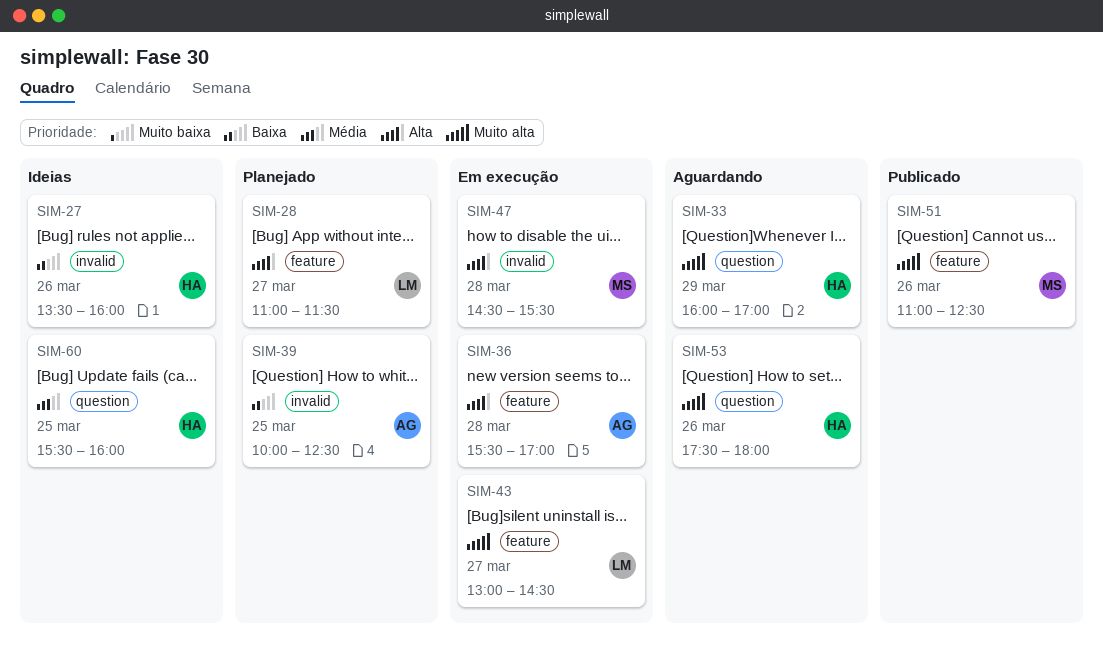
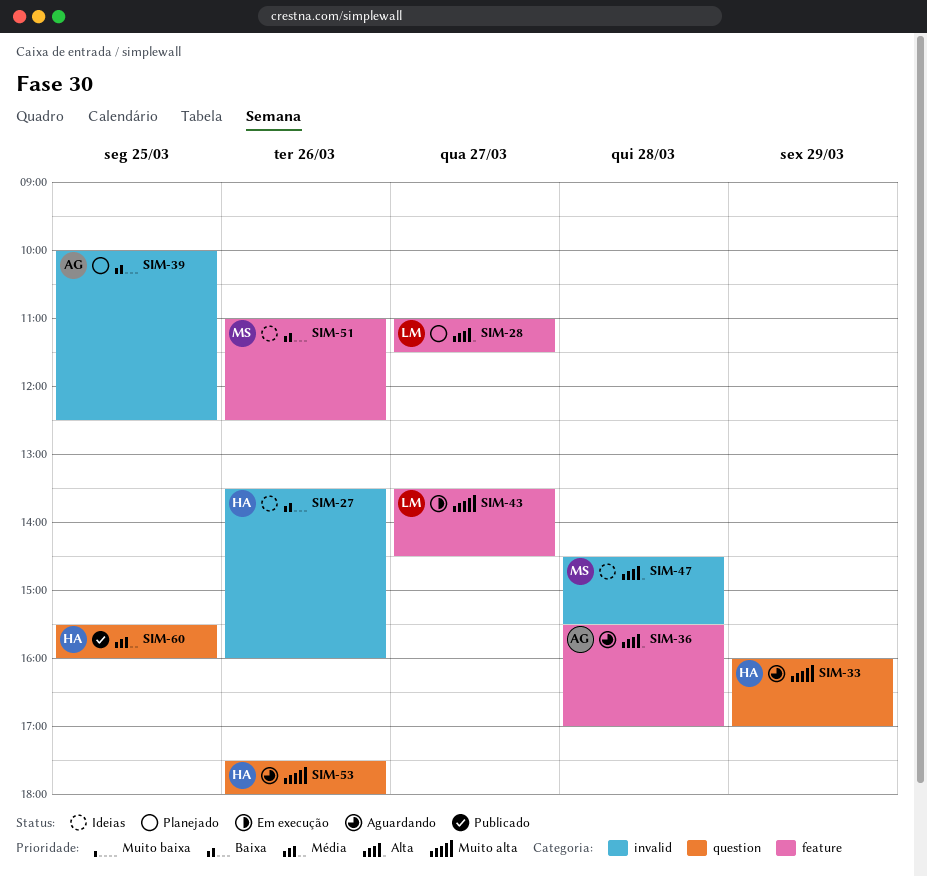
SIM-36, status: Em execução -> Aguardando
SIM-43, begins: 13:00 -> 13:30
SIM-47, status: Em execução -> Ideias
SIM-51, status: Publicado -> Ideias
SIM-51, priority: Muito alta -> Baixa
SIM-60, status: Ideias -> Publicado

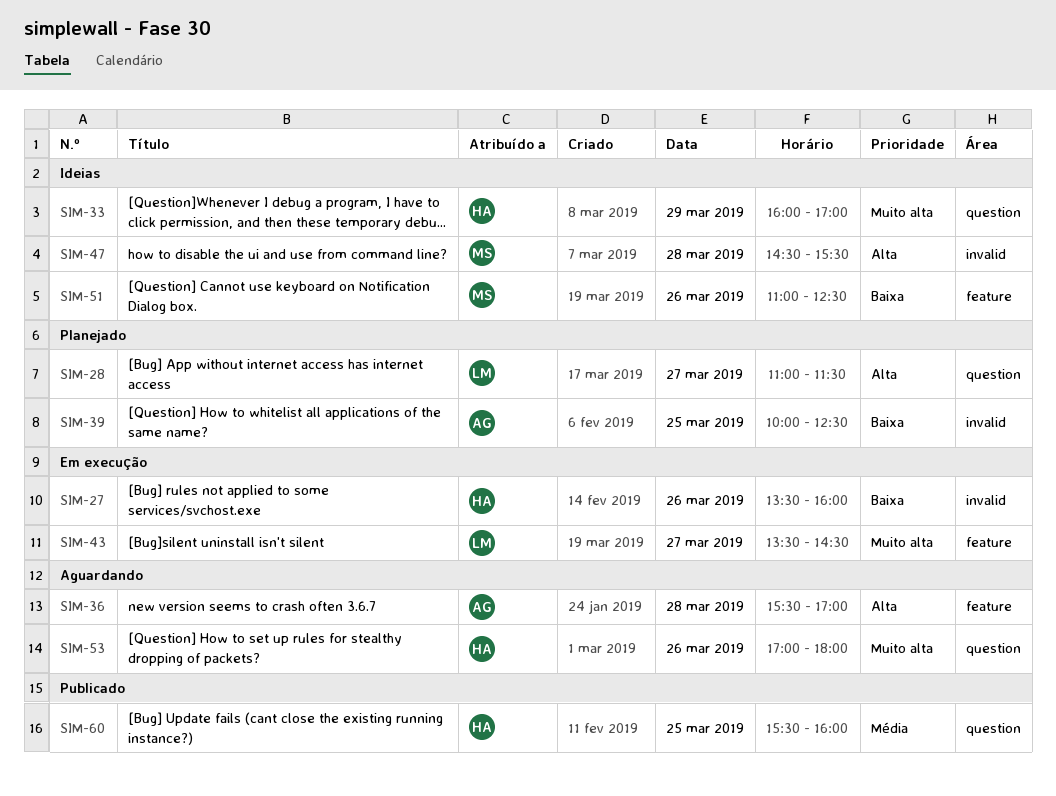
SIM-27, status: Ideias -> Em execução
SIM-28, label: feature -> question
SIM-33, status: Aguardando -> Ideias
SIM-53, begins: 17:30 -> 17:00

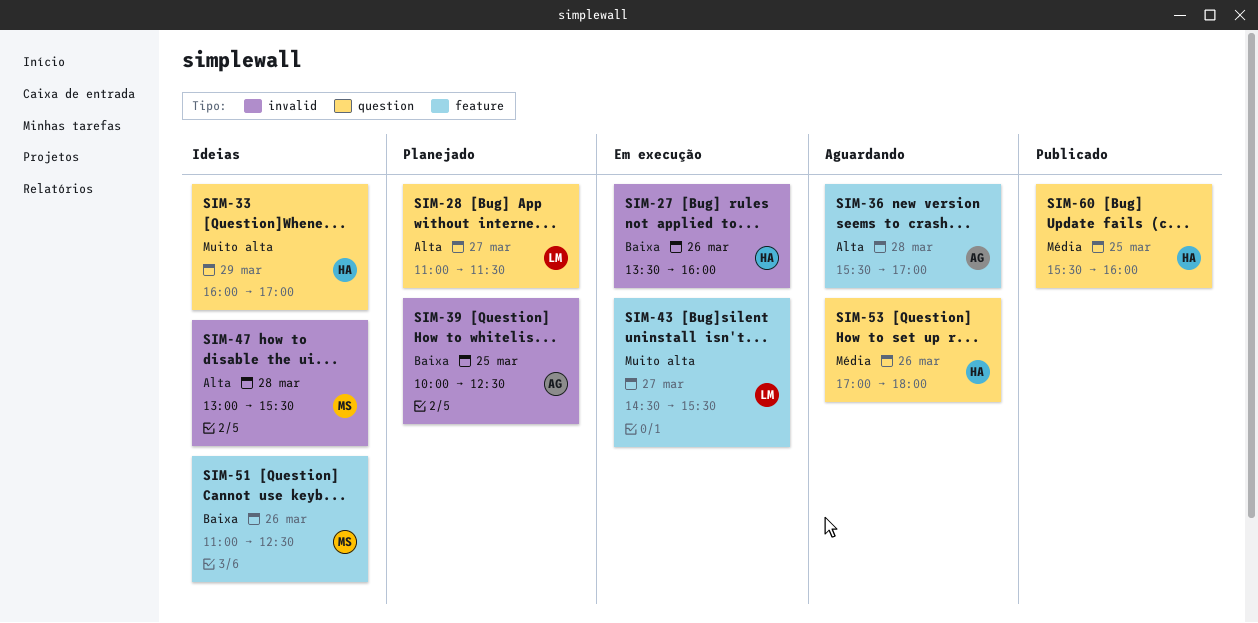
SIM-43, begins: 13:30 -> 14:30
SIM-43, ends: 14:30 -> 15:30
SIM-47, begins: 14:30 -> 13:00
SIM-53, priority: Muito alta -> Média

